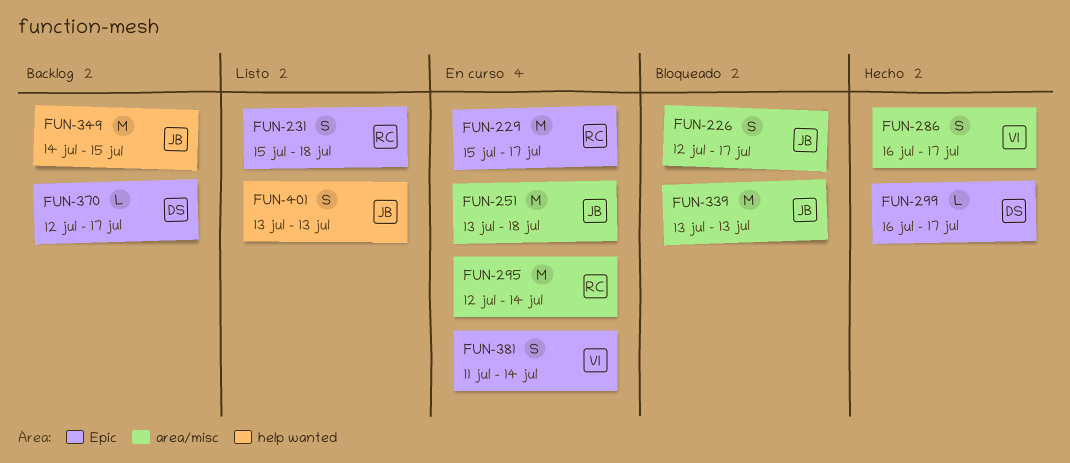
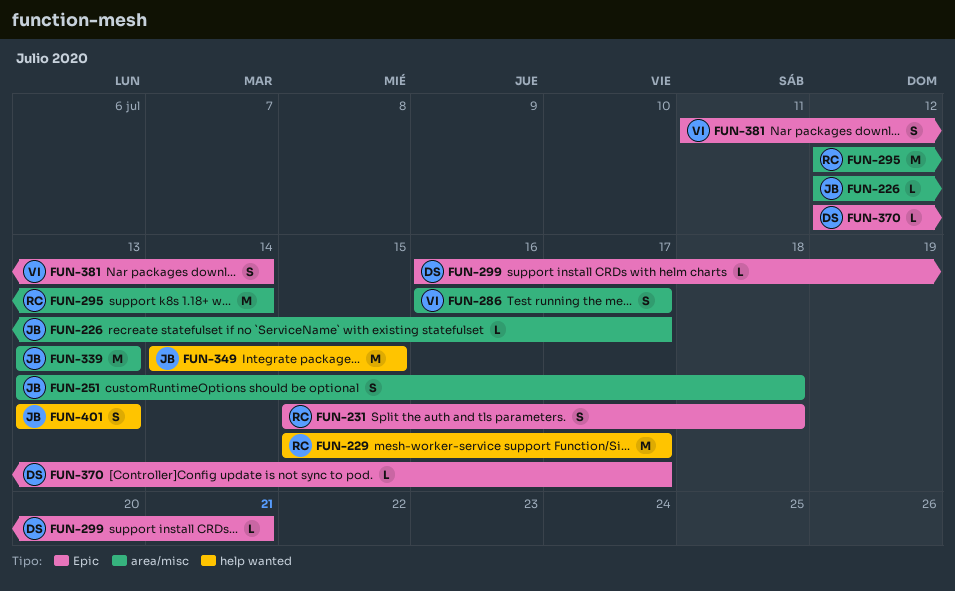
FUN-226, estimate: S -> L
FUN-229, label: Epic -> help wanted
FUN-251, estimate: M -> S
FUN-299, due: Jul 17 -> Jul 21

